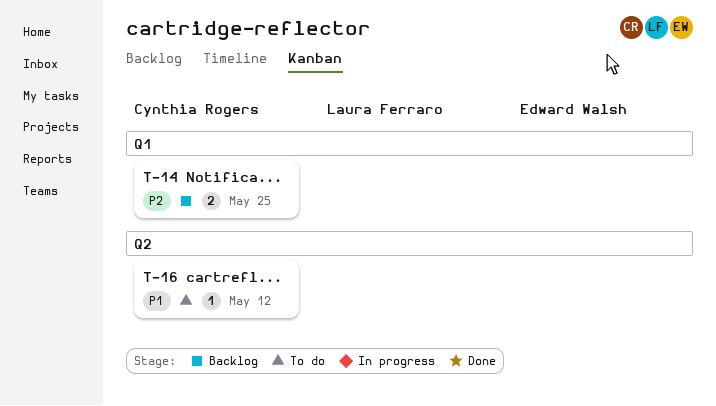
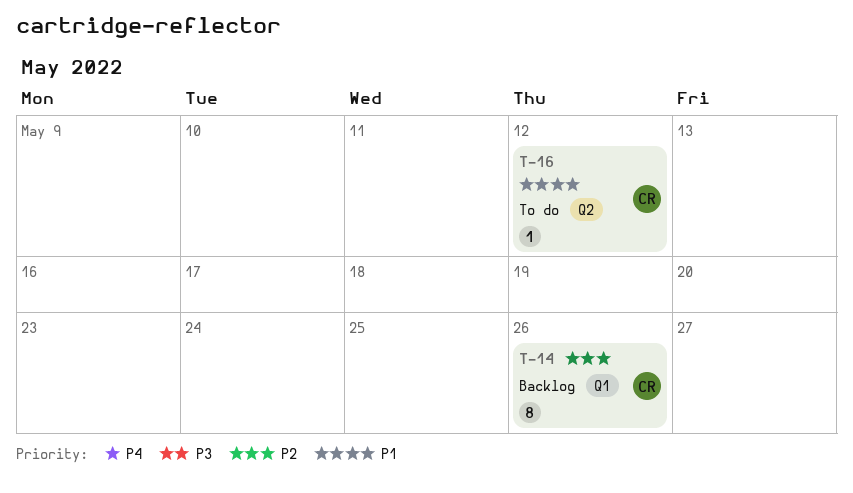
T-14, estimate: 2 -> 8
T-14, due: May 25 -> May 26

